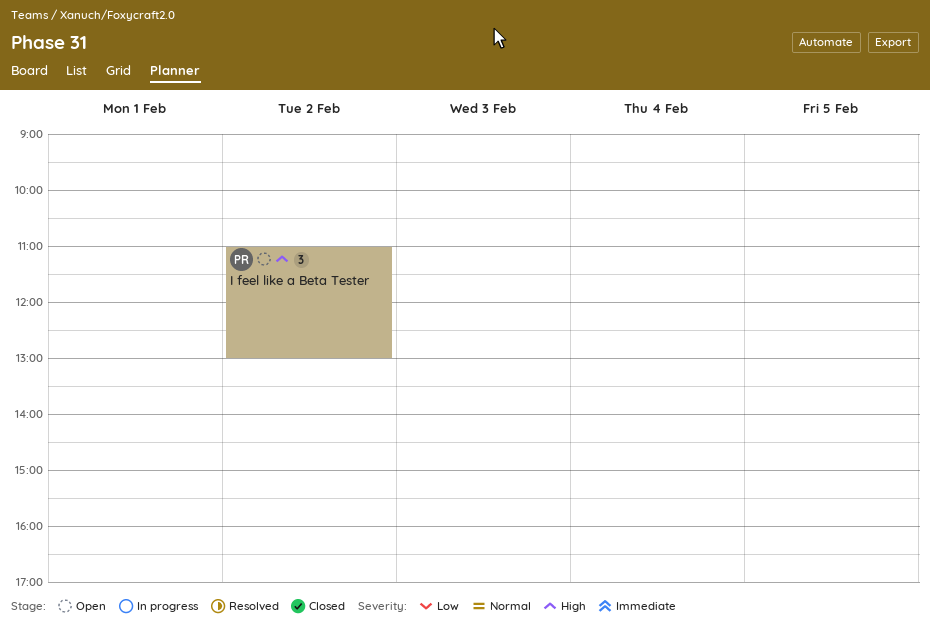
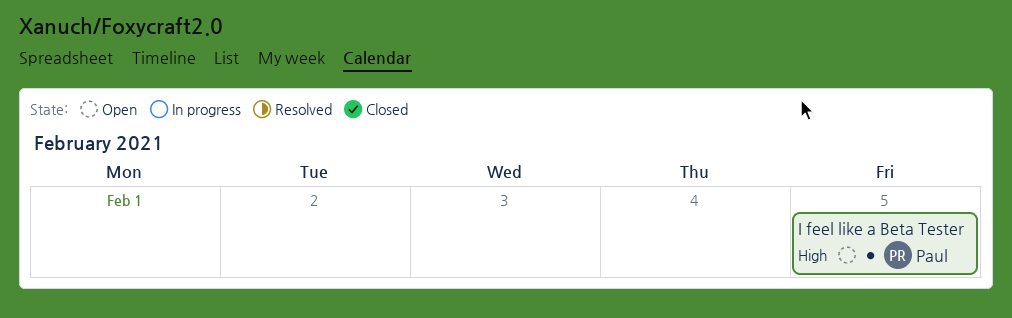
I feel like a Beta Tester, estimate: 3 -> 1
I feel like a Beta Tester, day: Feb 2 -> Feb 5

